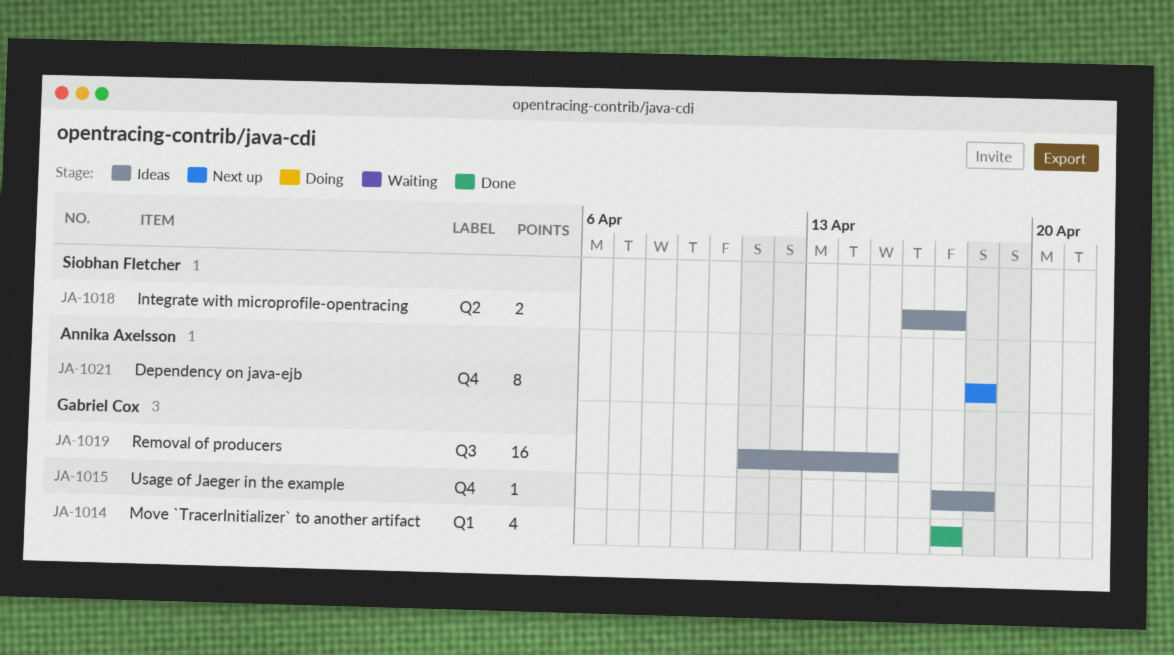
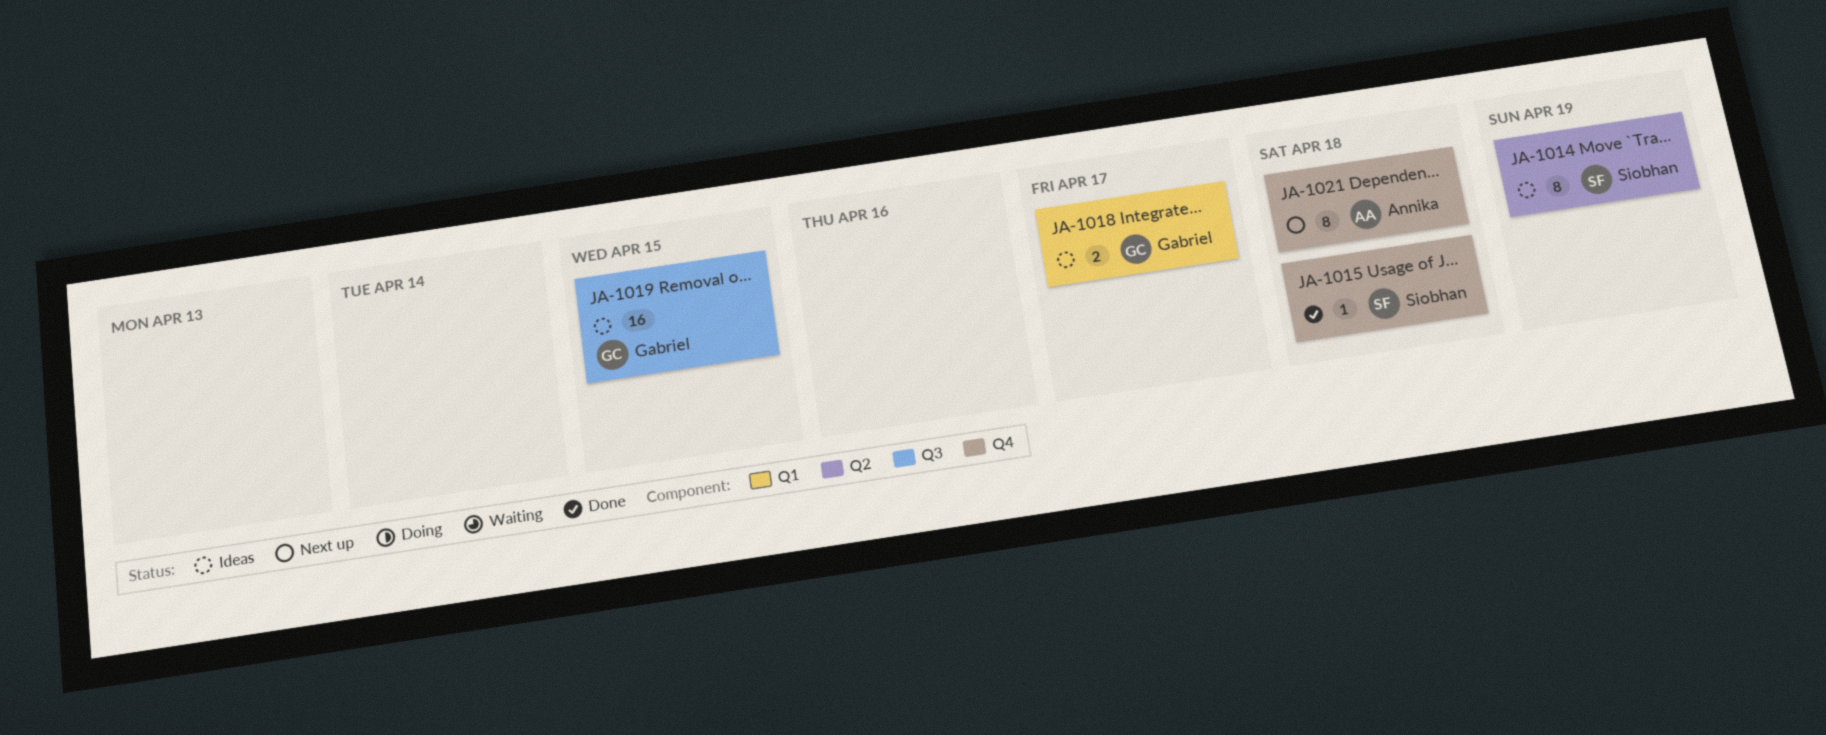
JA-1014, status: Done -> Ideas
JA-1014, owner: Gabriel Cox -> Siobhan Fletcher
JA-1014, label: Q1 -> Q2
JA-1014, estimate: 4 -> 8
JA-1014, due: Apr 17 -> Apr 19
JA-1015, status: Ideas -> Done
JA-1015, owner: Gabriel Cox -> Siobhan Fletcher
JA-1018, owner: Siobhan Fletcher -> Gabriel Cox
JA-1018, label: Q2 -> Q1

